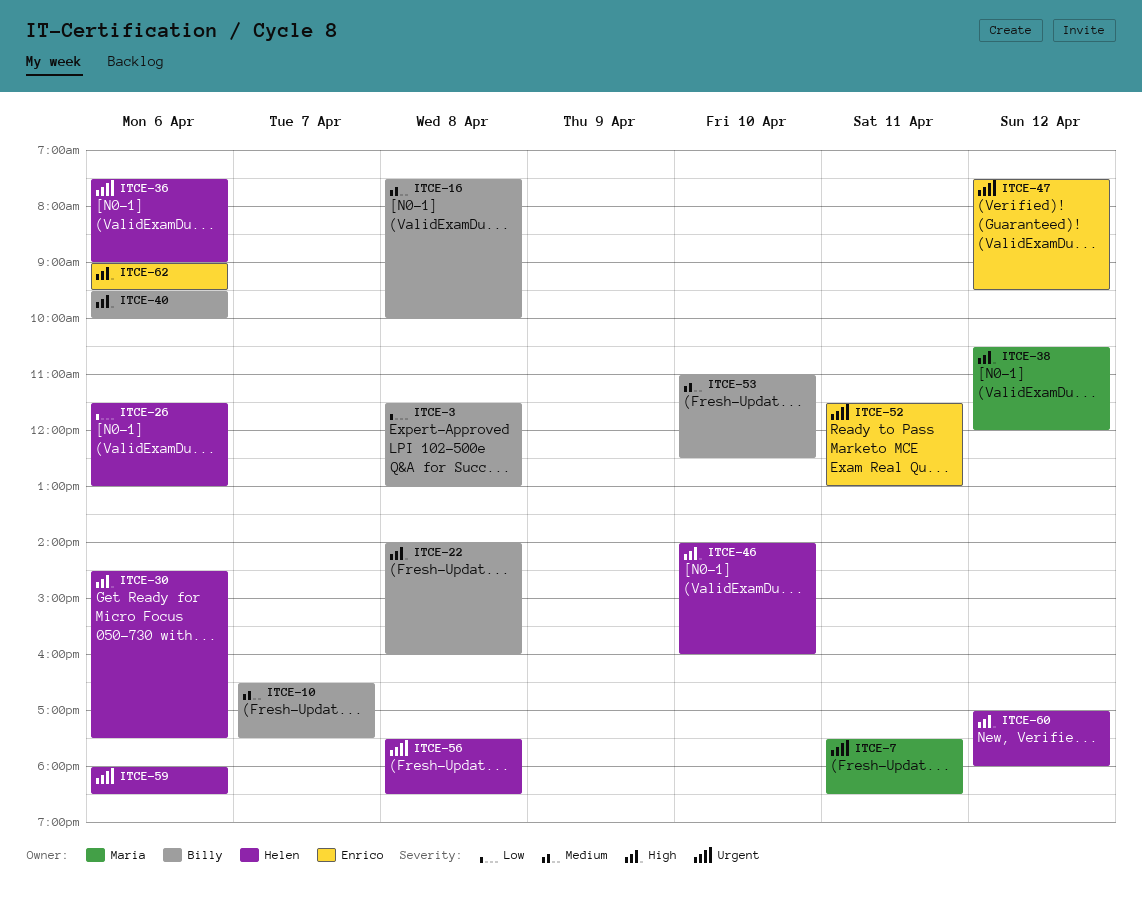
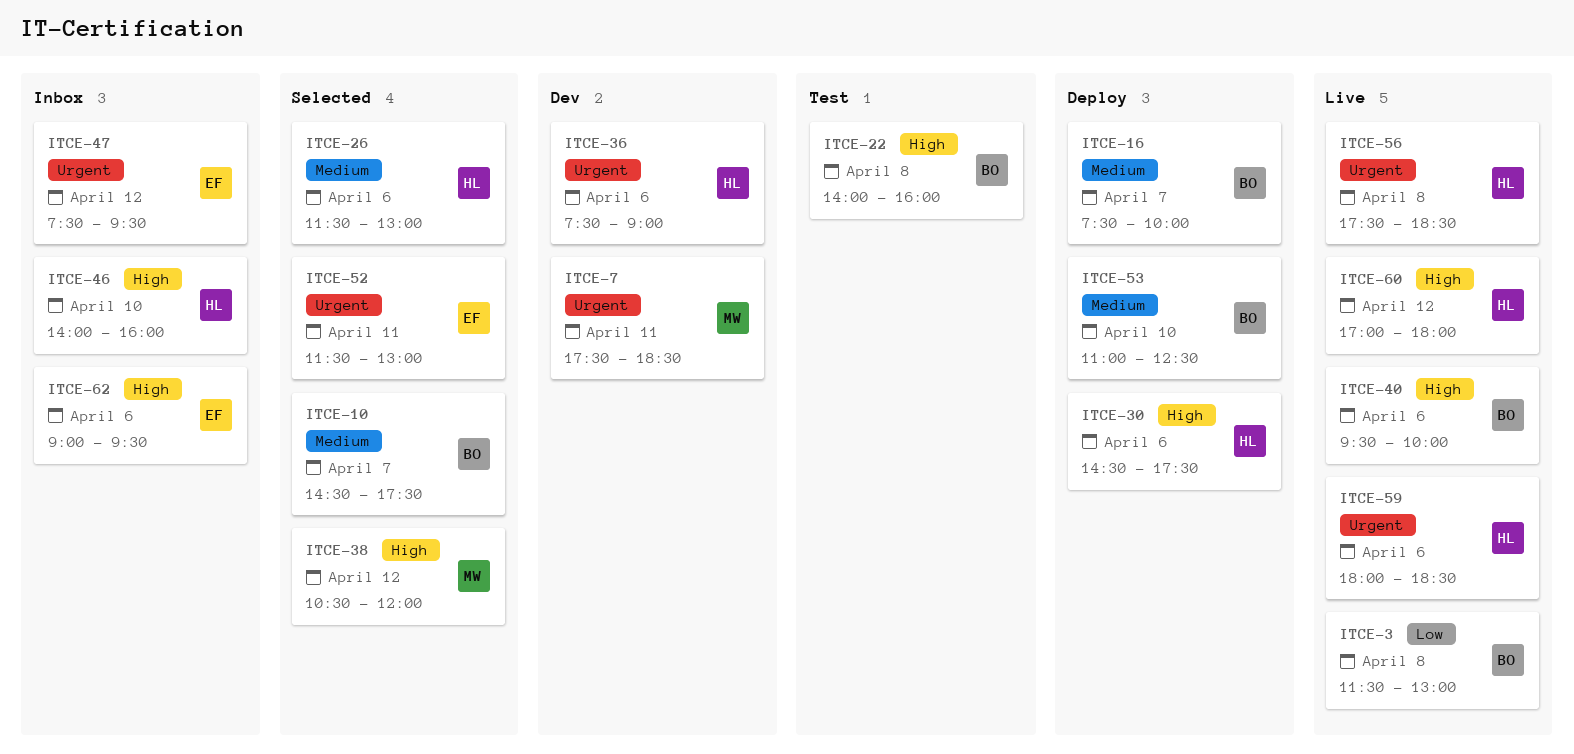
ITCE-10, begins: 16:30 -> 14:30
ITCE-16, day: Apr 8 -> Apr 7
ITCE-26, priority: Low -> Medium

